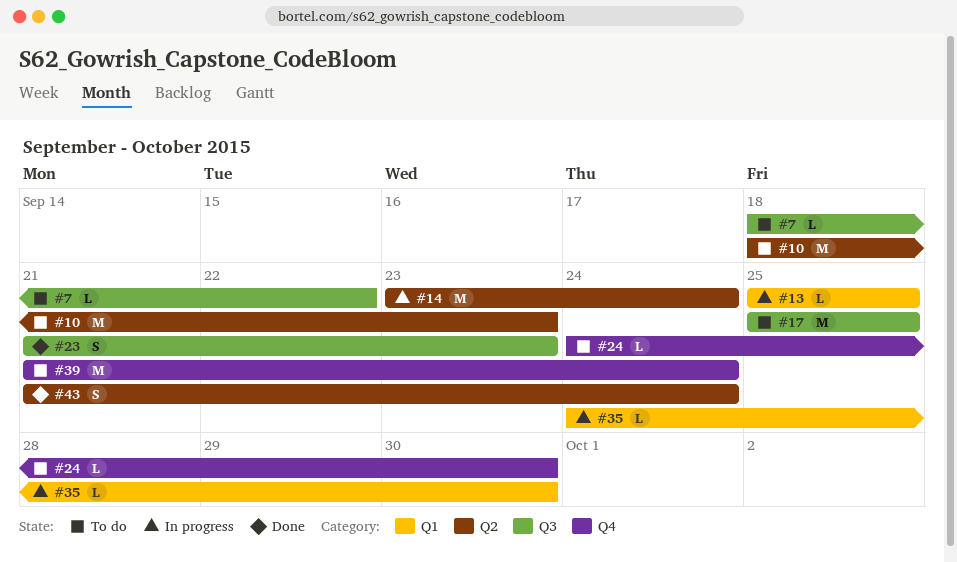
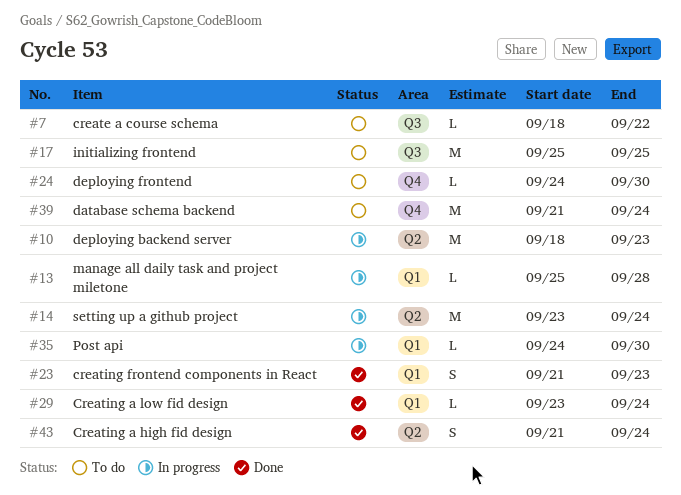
#10, status: To do -> In progress
#13, due: Sep 25 -> Sep 28
#23, label: Q3 -> Q1
#29: none -> present

